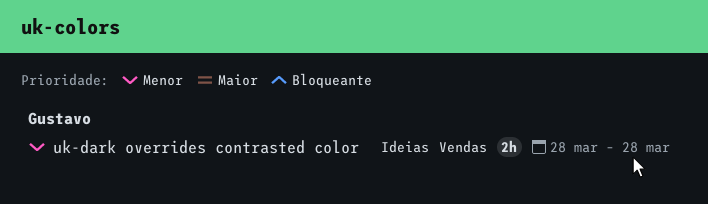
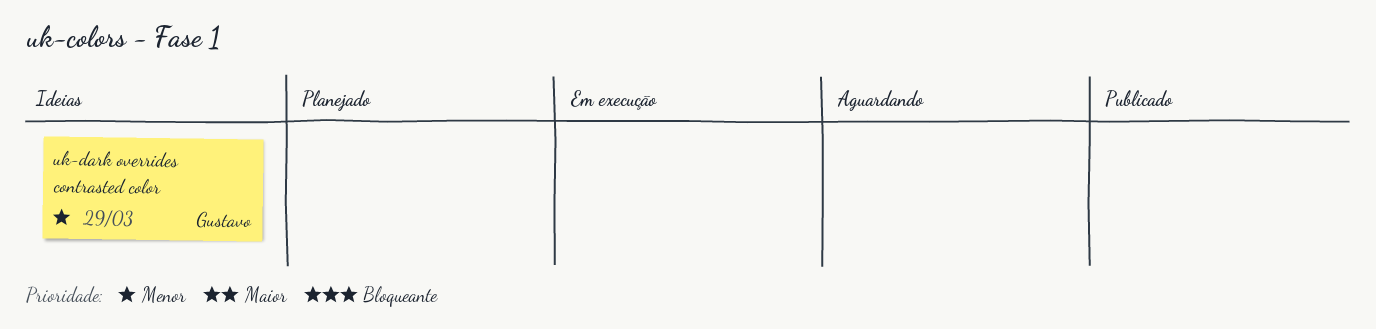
uk-dark overrides contrasted color, due: Mar 28 -> Mar 29

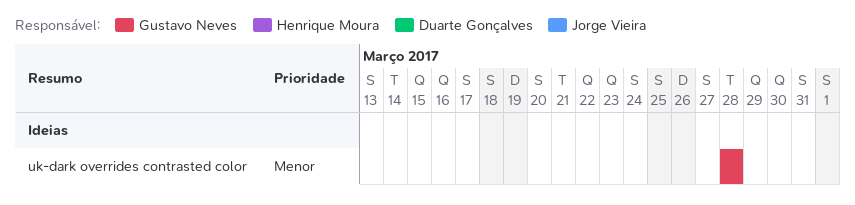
uk-dark overrides contrasted color, due: Mar 29 -> Mar 28

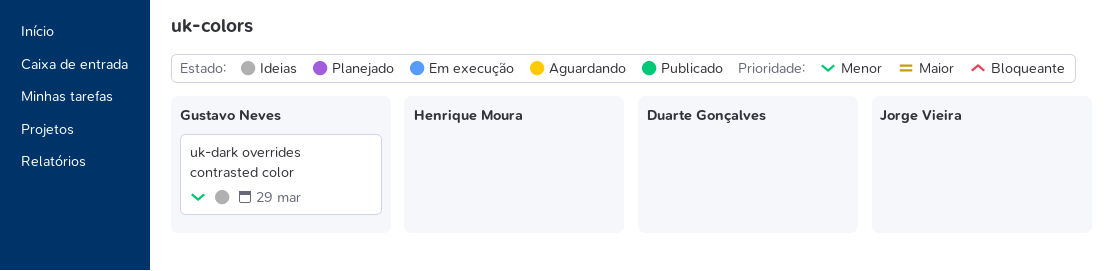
uk-dark overrides contrasted color, due: Mar 28 -> Mar 29

